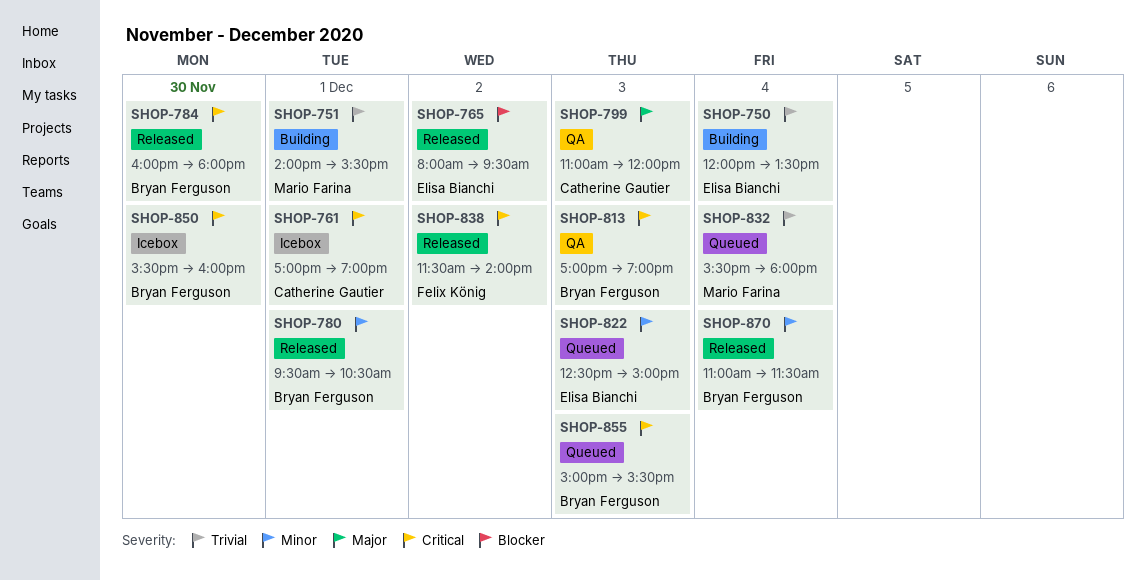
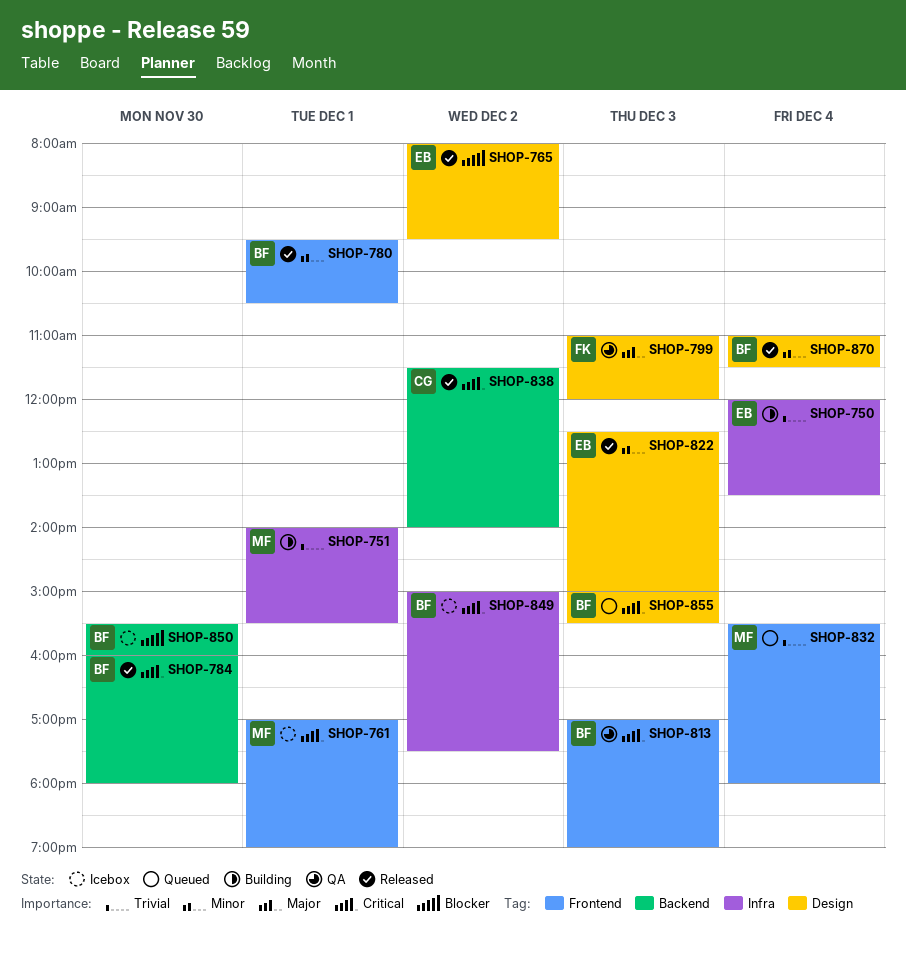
SHOP-761, owner: Catherine Gautier -> Mario Farina
SHOP-799, owner: Catherine Gautier -> Felix König
SHOP-822, status: Queued -> Released
SHOP-838, owner: Felix König -> Catherine Gautier
SHOP-849: none -> present
SHOP-850, priority: Critical -> Blocker

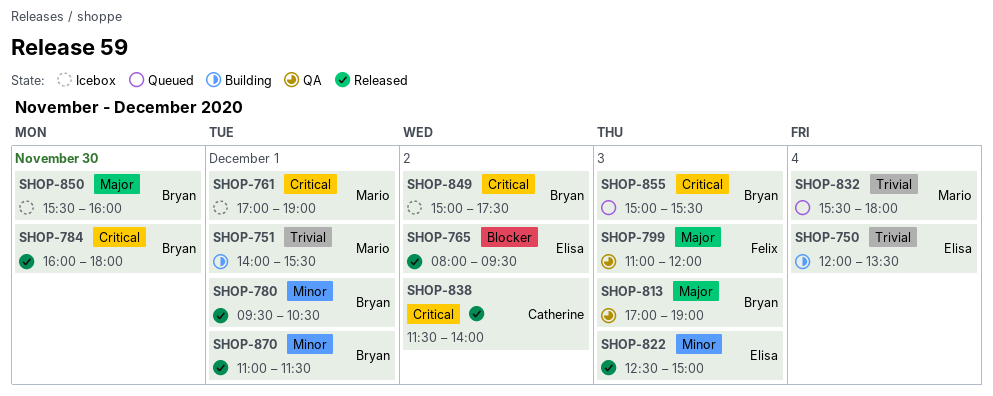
SHOP-813, priority: Critical -> Major
SHOP-850, priority: Blocker -> Major
SHOP-870, day: Dec 4 -> Dec 1

